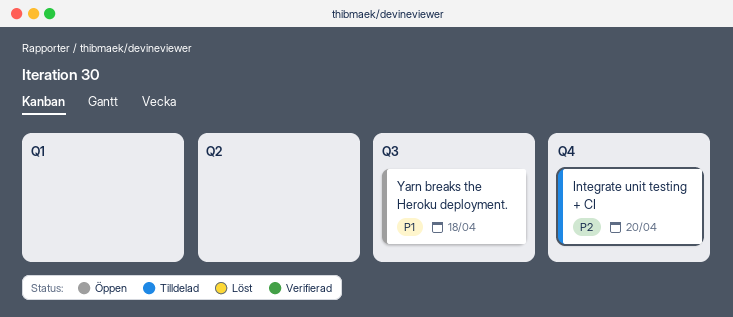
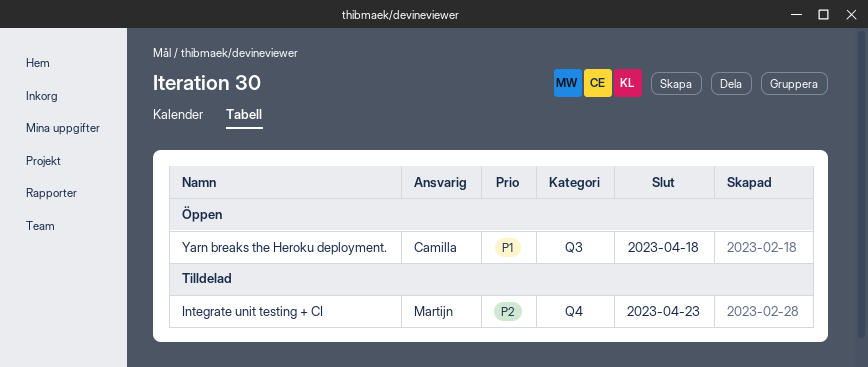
Integrate unit testing + CI, due: Apr 20 -> Apr 23

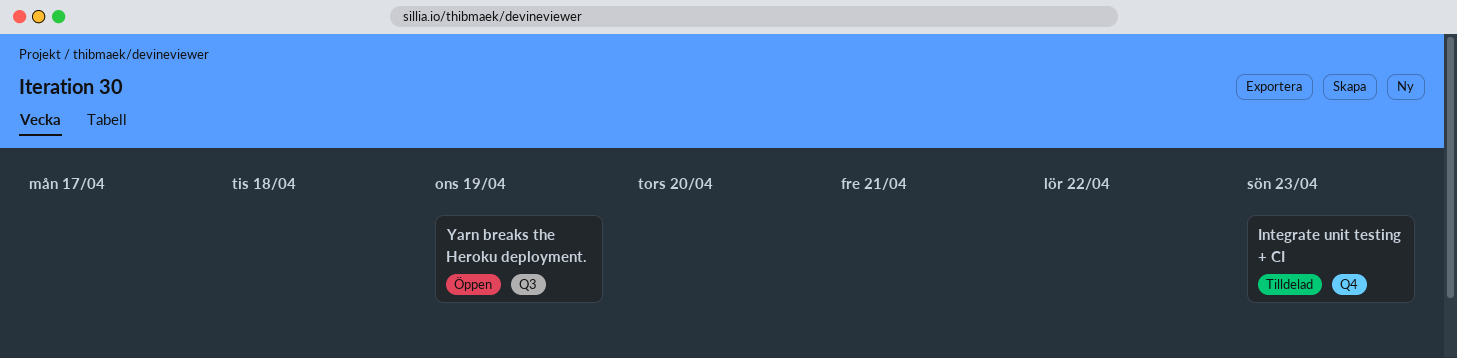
Yarn breaks the Heroku deployment., due: Apr 18 -> Apr 19

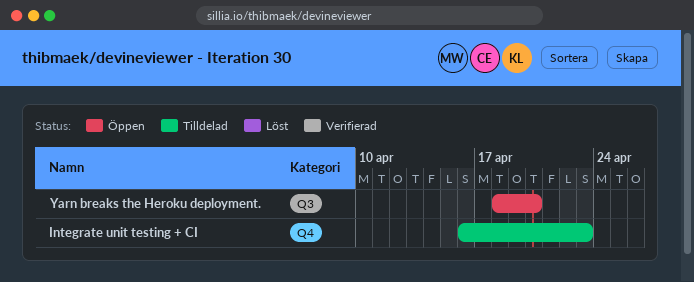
Yarn breaks the Heroku deployment., due: Apr 19 -> Apr 20

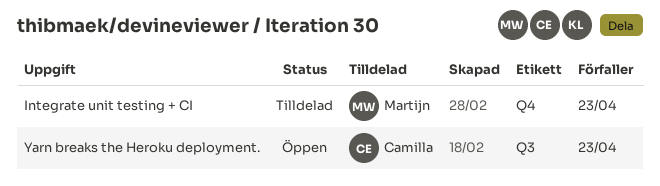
Yarn breaks the Heroku deployment., due: Apr 20 -> Apr 23

